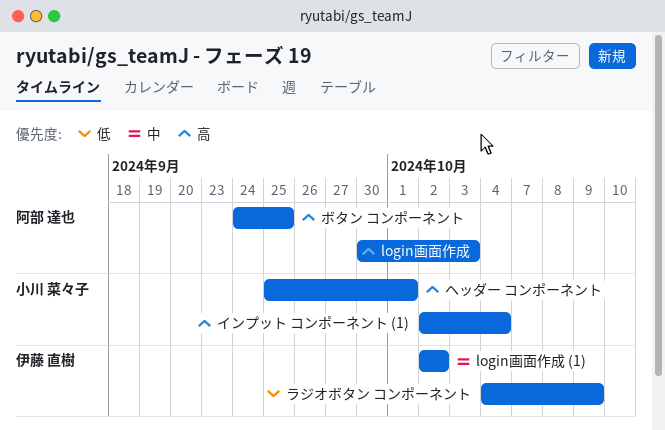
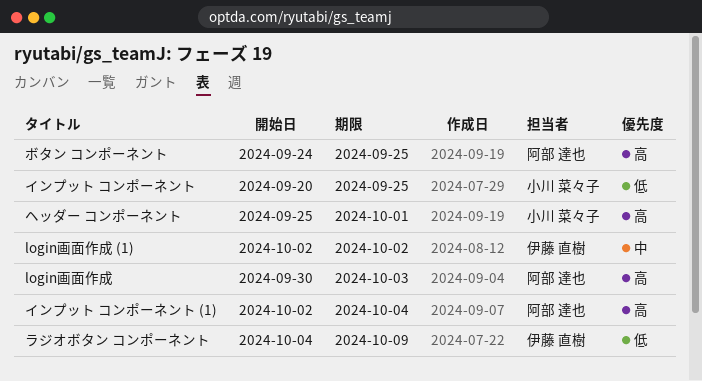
インプット コンポーネント: none -> present
インプット コンポーネント (1), owner: 小川 菜々子 -> 阿部 達也

